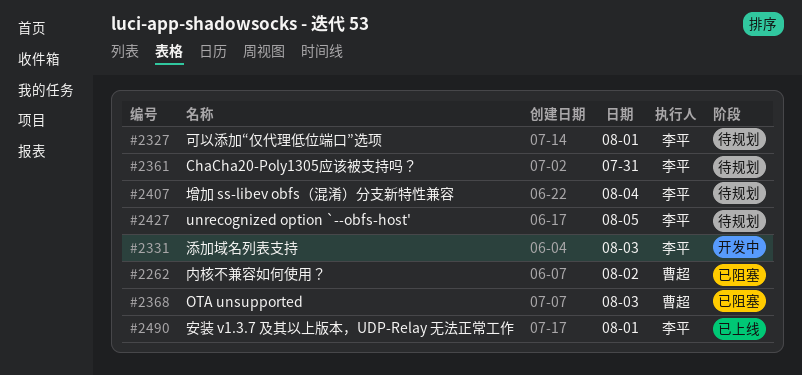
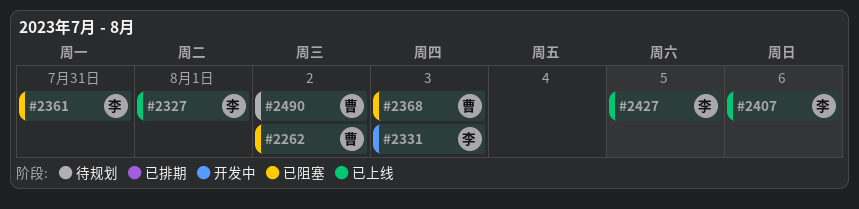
#2327, status: 待规划 -> 已上线
#2361, status: 待规划 -> 已阻塞
#2407, status: 待规划 -> 已上线
#2407, day: Aug 4 -> Aug 6
#2427, status: 待规划 -> 已上线
#2490, status: 已上线 -> 待规划
#2490, owner: 李平 -> 曹超
#2490, day: Aug 1 -> Aug 2

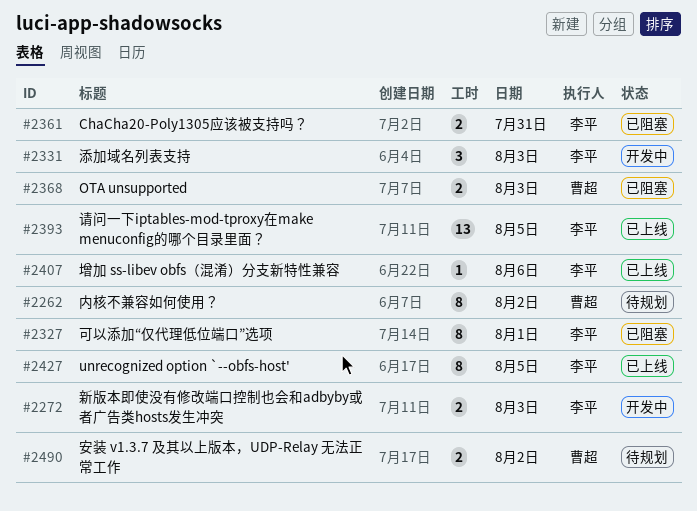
#2262, status: 已阻塞 -> 待规划
#2272: none -> present
#2327, status: 已上线 -> 已阻塞
#2393: none -> present

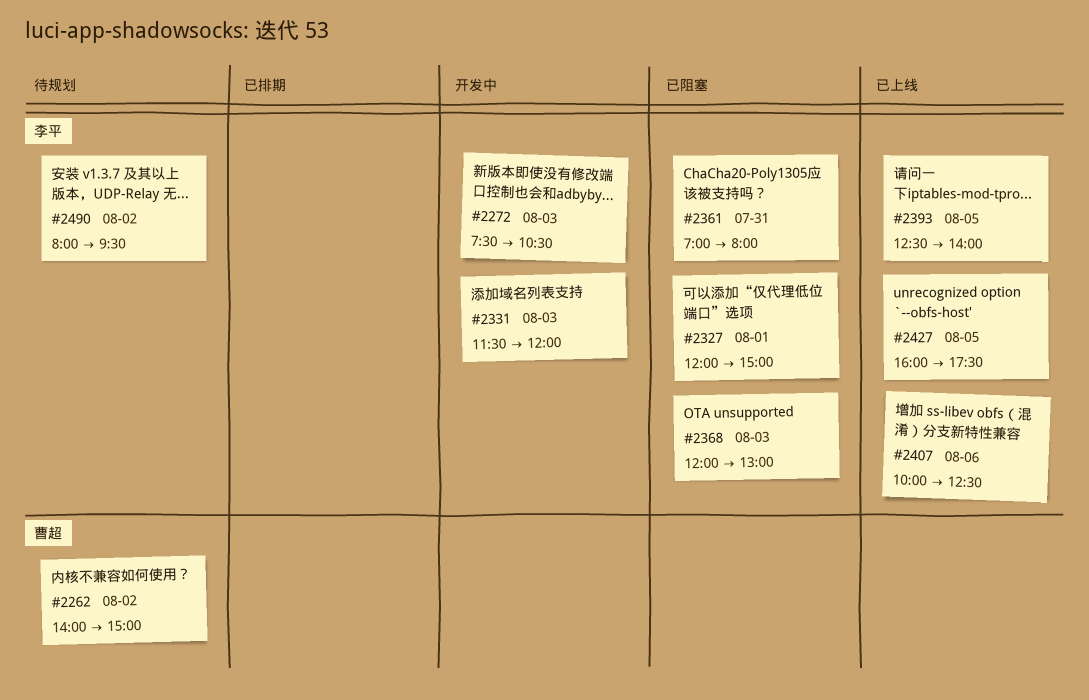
#2368, owner: 曹超 -> 李平
#2490, owner: 曹超 -> 李平

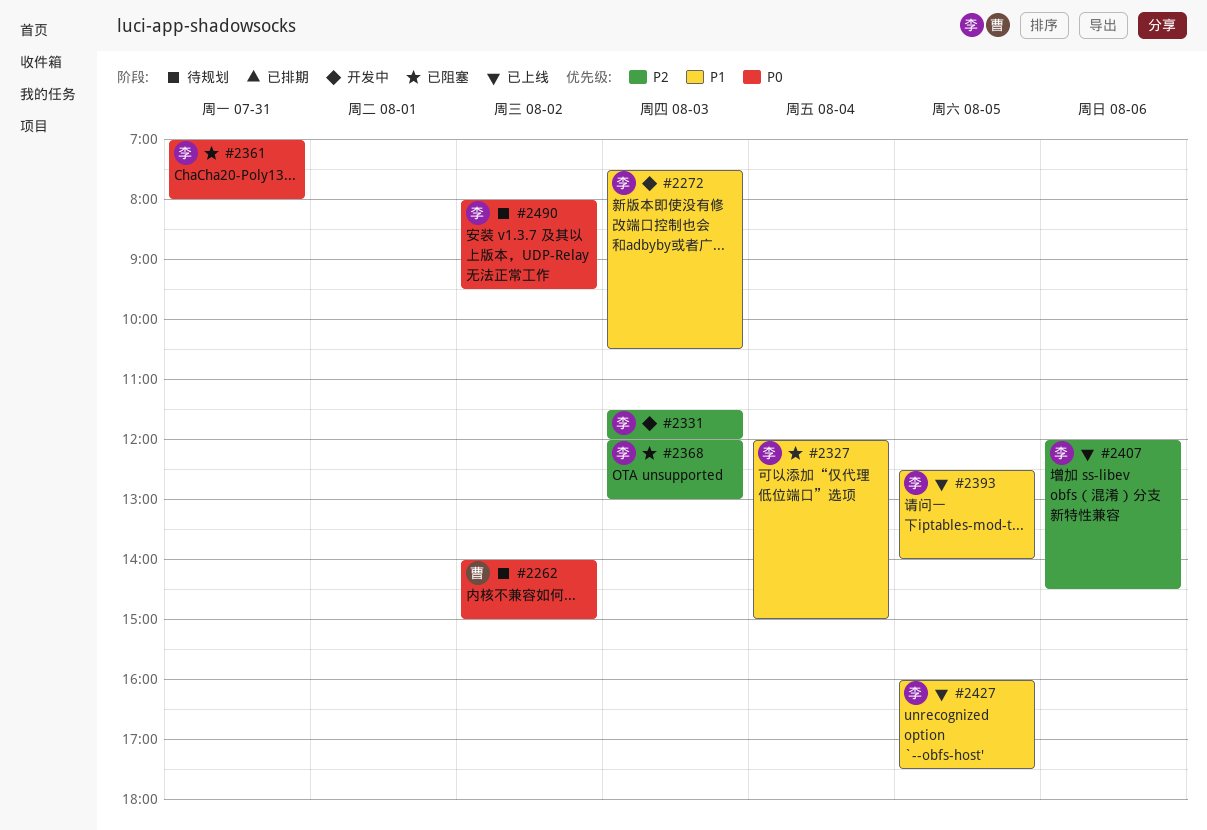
#2327, day: Aug 1 -> Aug 4
#2407, begins: 10:00 -> 12:00
#2407, ends: 12:30 -> 14:30

